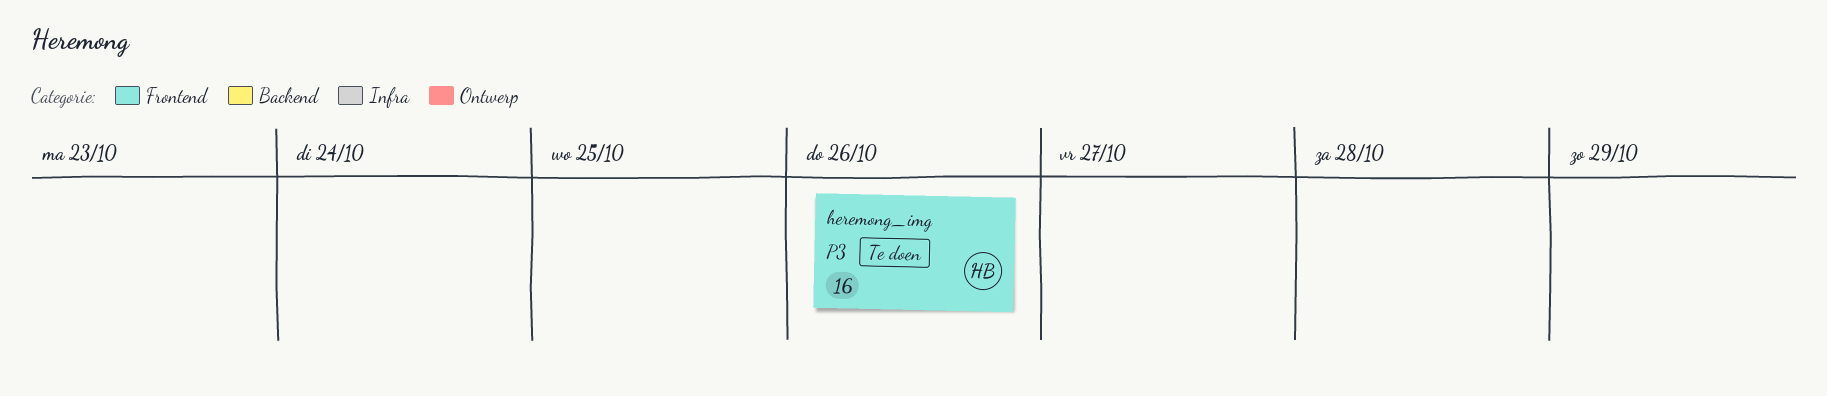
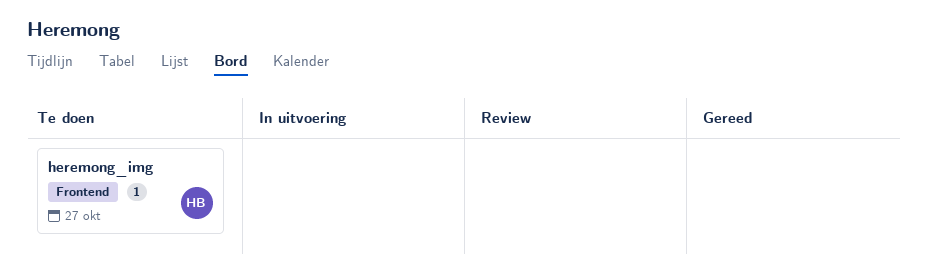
heremong_img, estimate: 16 -> 1
heremong_img, due: Oct 26 -> Oct 27

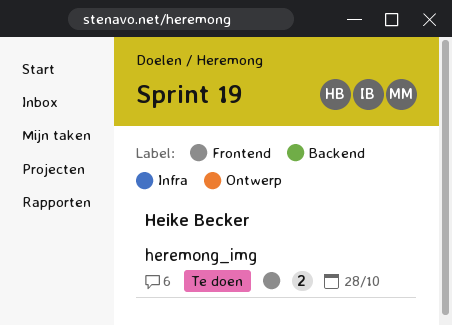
heremong_img, estimate: 1 -> 2
heremong_img, due: Oct 27 -> Oct 28

